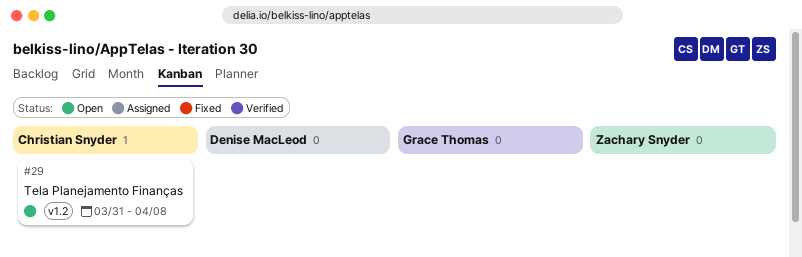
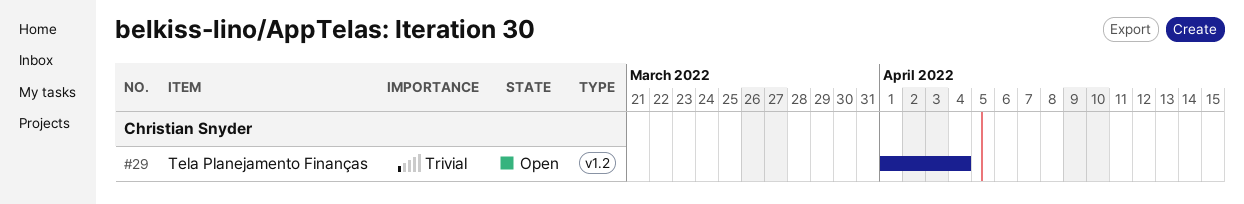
#29, start: Mar 31 -> Apr 1
#29, due: Apr 8 -> Apr 4

